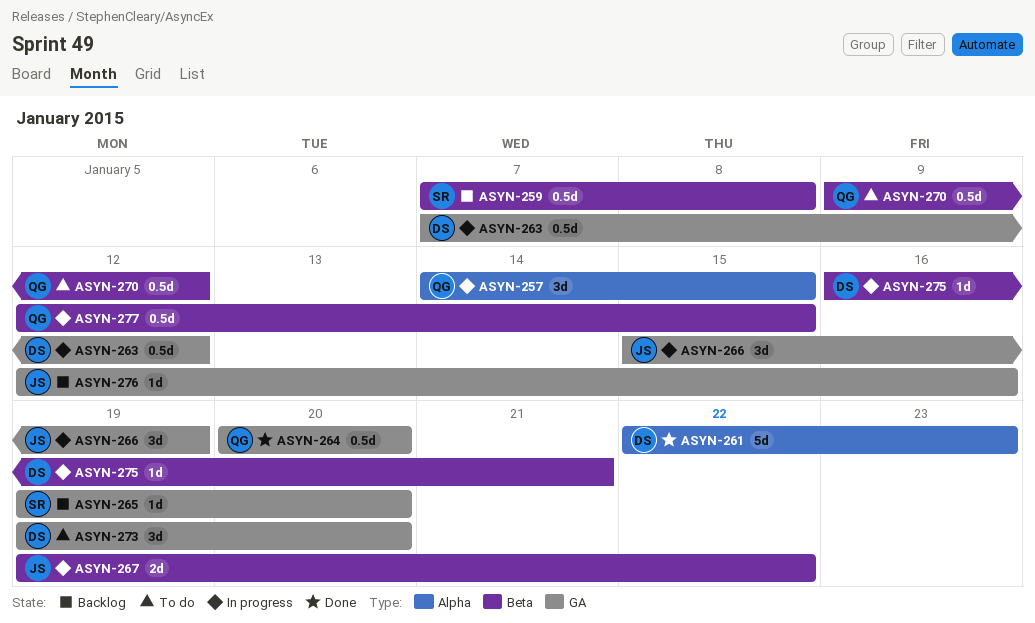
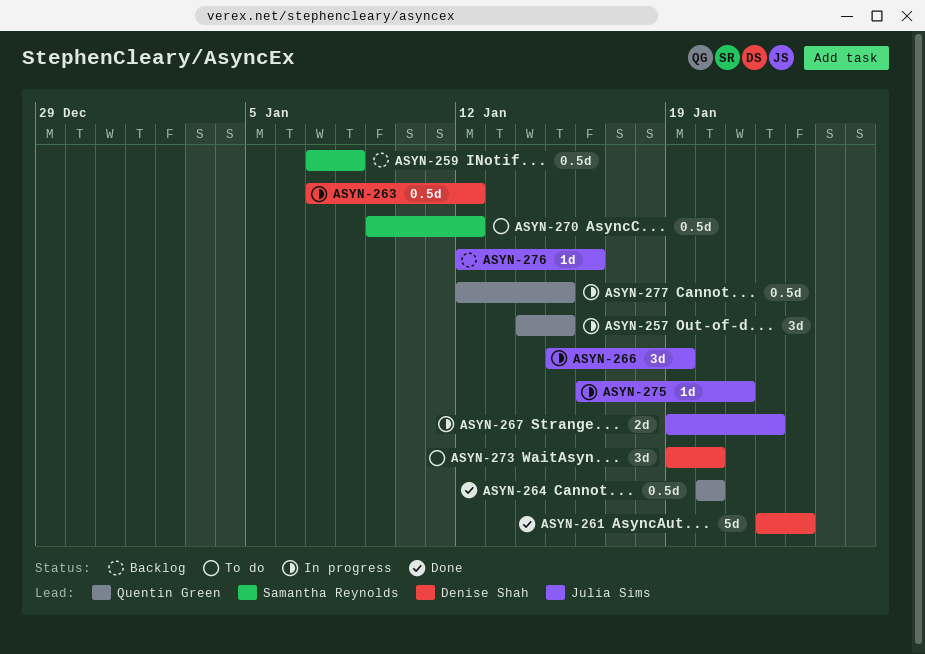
ASYN-265: present -> none
ASYN-270, owner: Quentin Green -> Samantha Reynolds
ASYN-275, owner: Denise Shah -> Julia Sims

